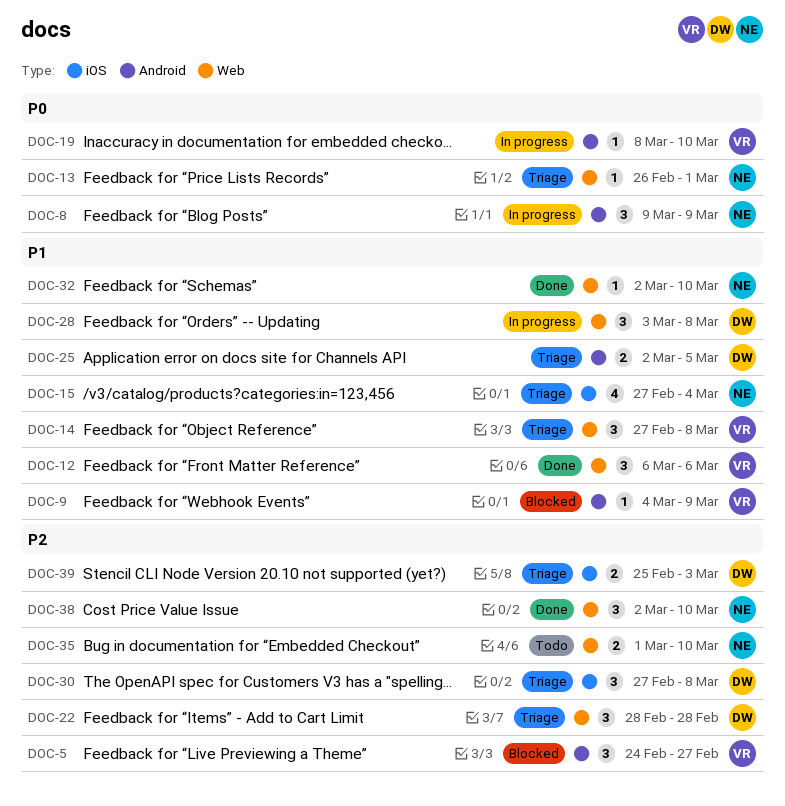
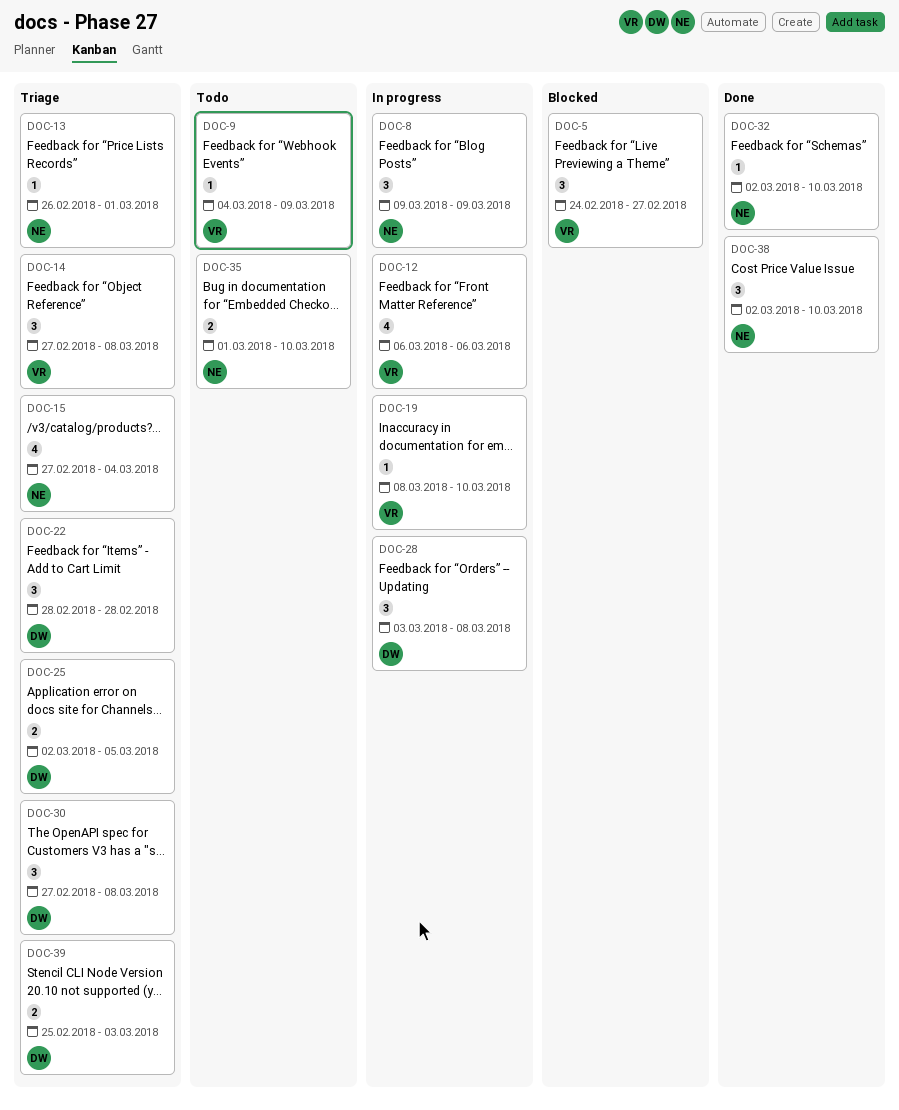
DOC-9, status: Blocked -> Todo
DOC-12, status: Done -> In progress
DOC-12, estimate: 3 -> 4

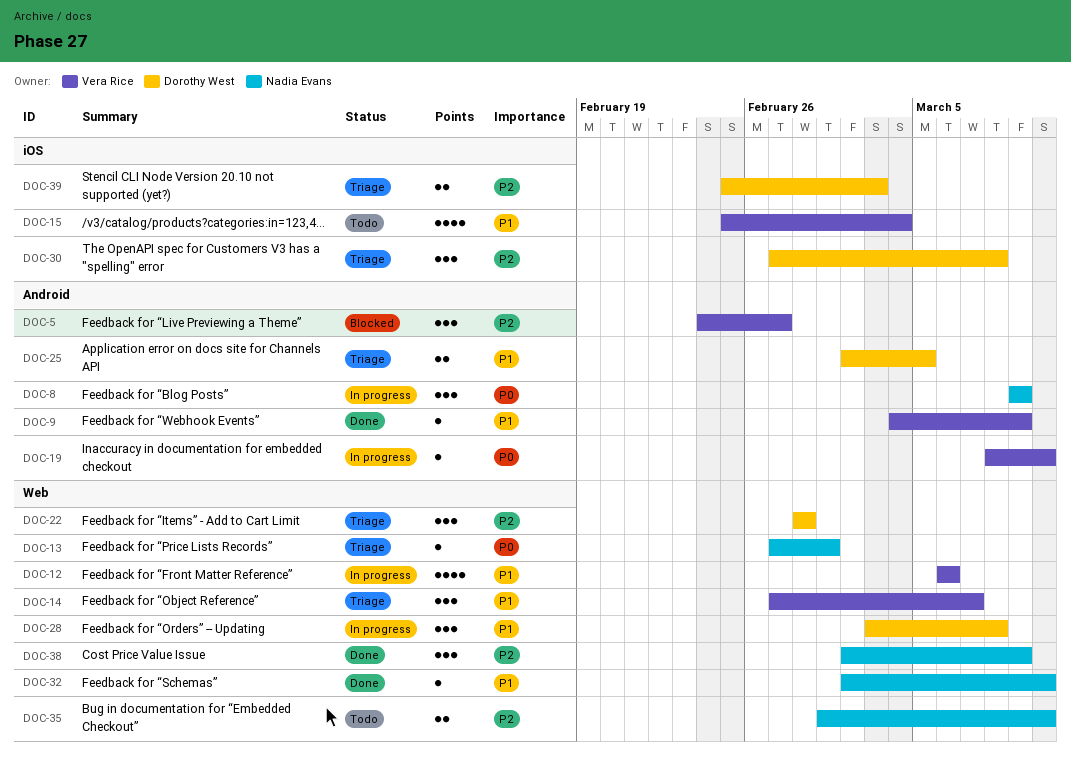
DOC-9, status: Todo -> Done
DOC-13, start: Feb 26 -> Feb 27
DOC-14, due: Mar 8 -> Mar 7
DOC-15, status: Triage -> Todo
DOC-15, owner: Nadia Evans -> Vera Rice
DOC-15, start: Feb 27 -> Feb 25
DOC-38, due: Mar 10 -> Mar 9

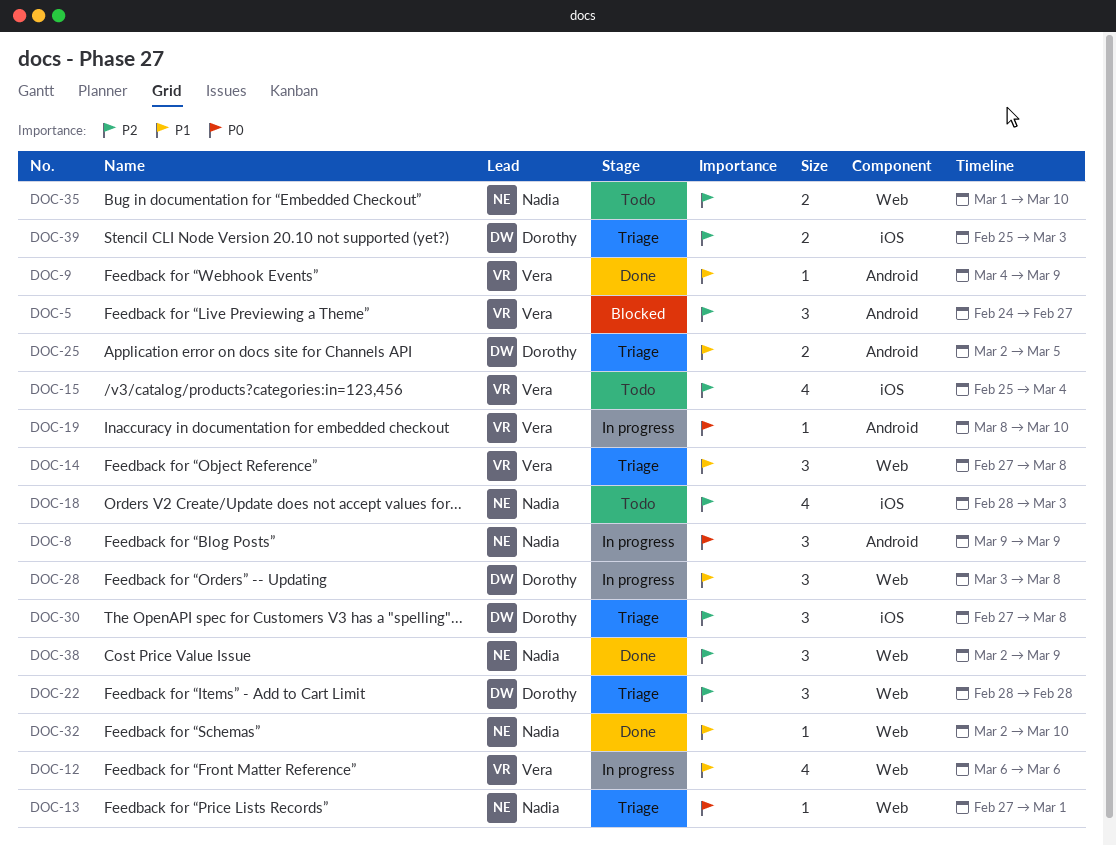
DOC-14, due: Mar 7 -> Mar 8
DOC-15, priority: P1 -> P2
DOC-18: none -> present

